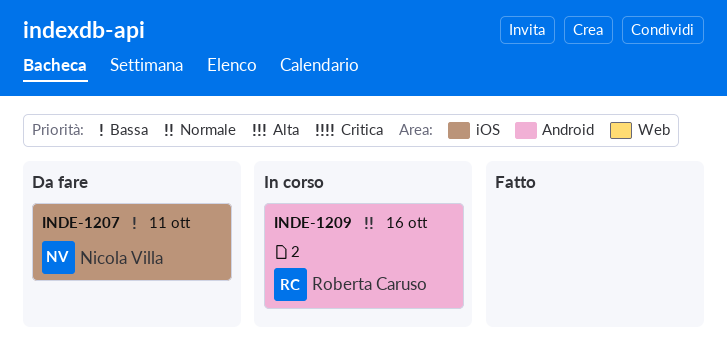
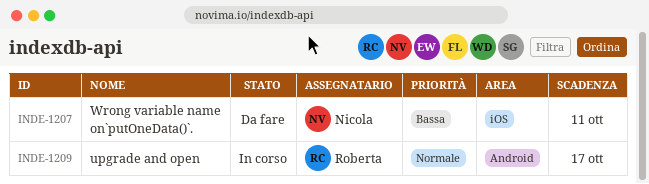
INDE-1209, due: Oct 16 -> Oct 17

